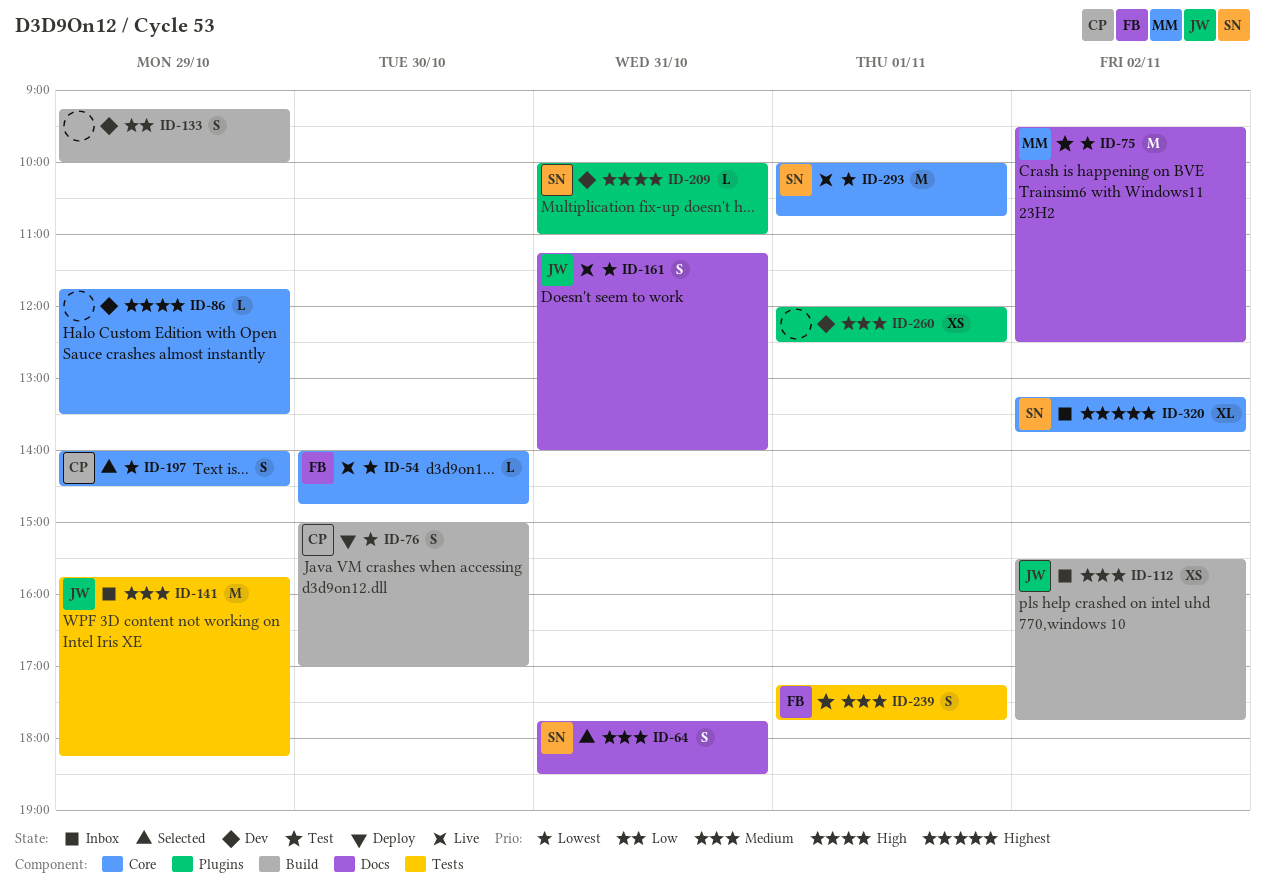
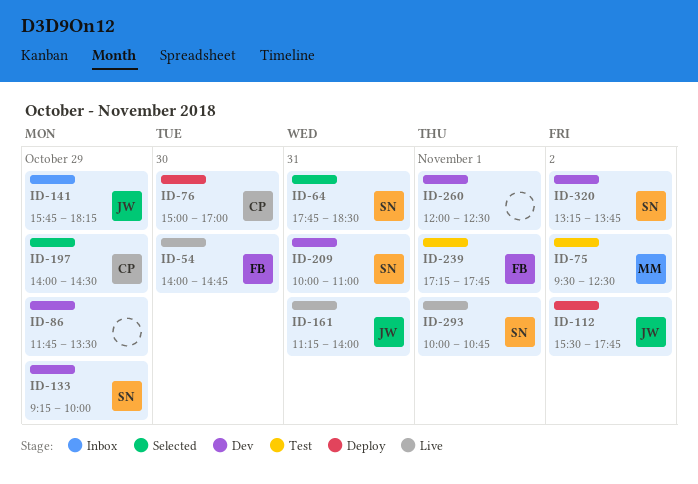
ID-112, status: Inbox -> Deploy
ID-133, owner: none -> SN
ID-320, status: Inbox -> Dev

